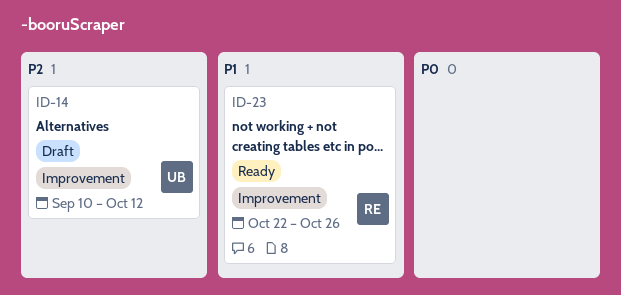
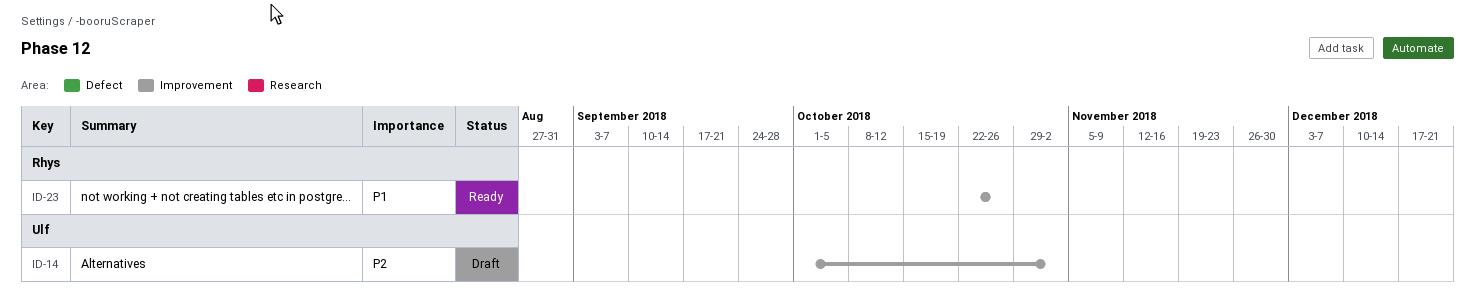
ID-14, start: Sep 10 -> Oct 1
ID-14, due: Oct 12 -> Nov 2

